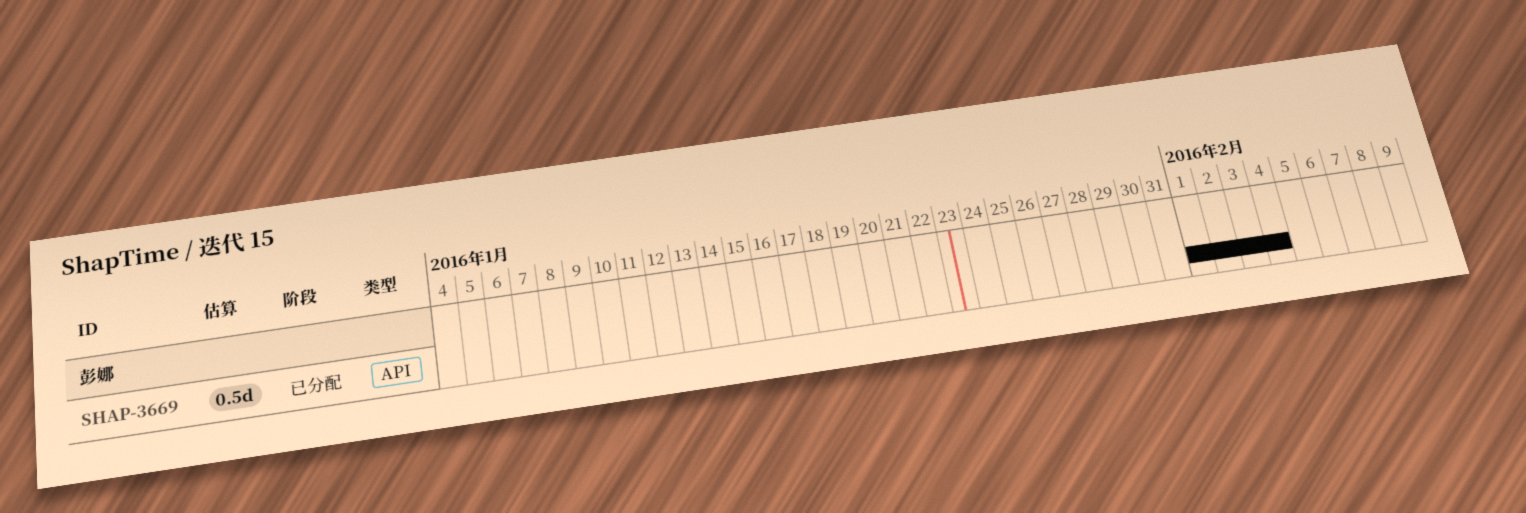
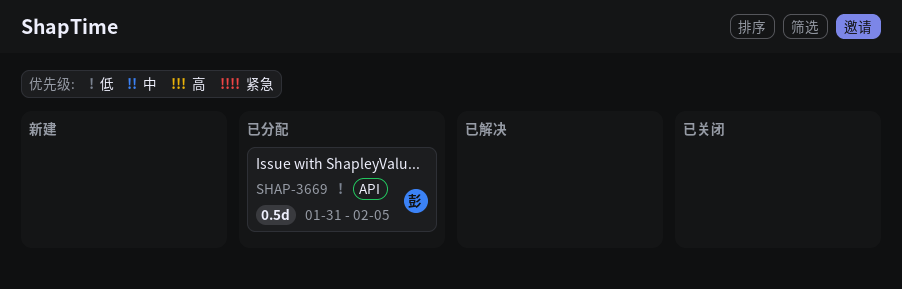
SHAP-3669, start: Feb 1 -> Jan 31
SHAP-3669, due: Feb 4 -> Feb 5

